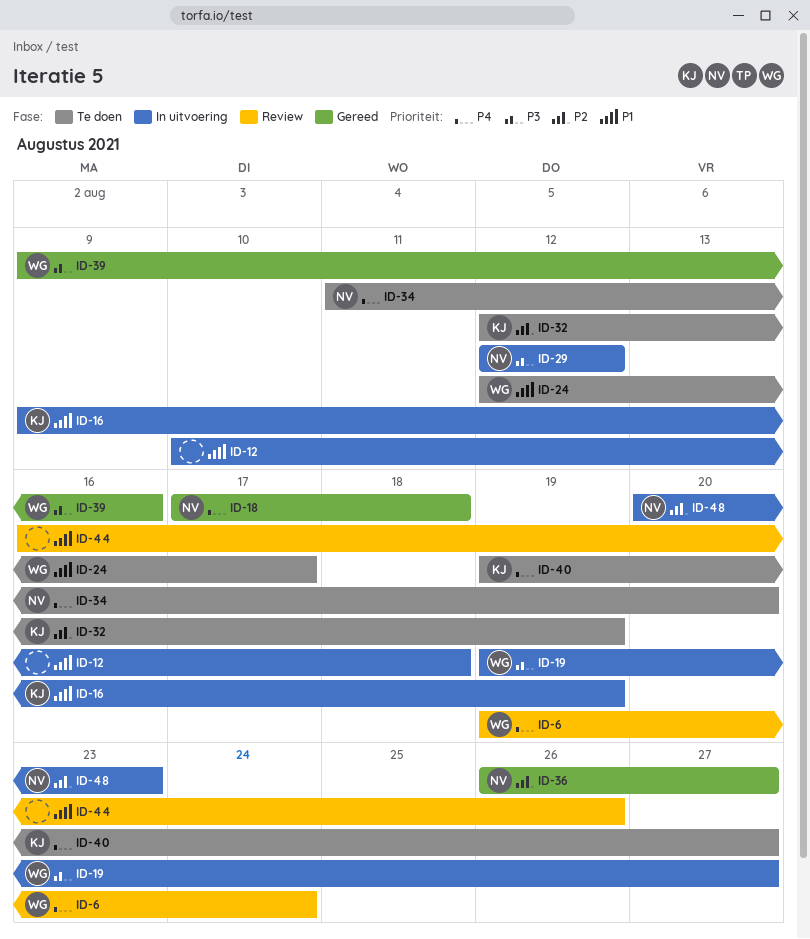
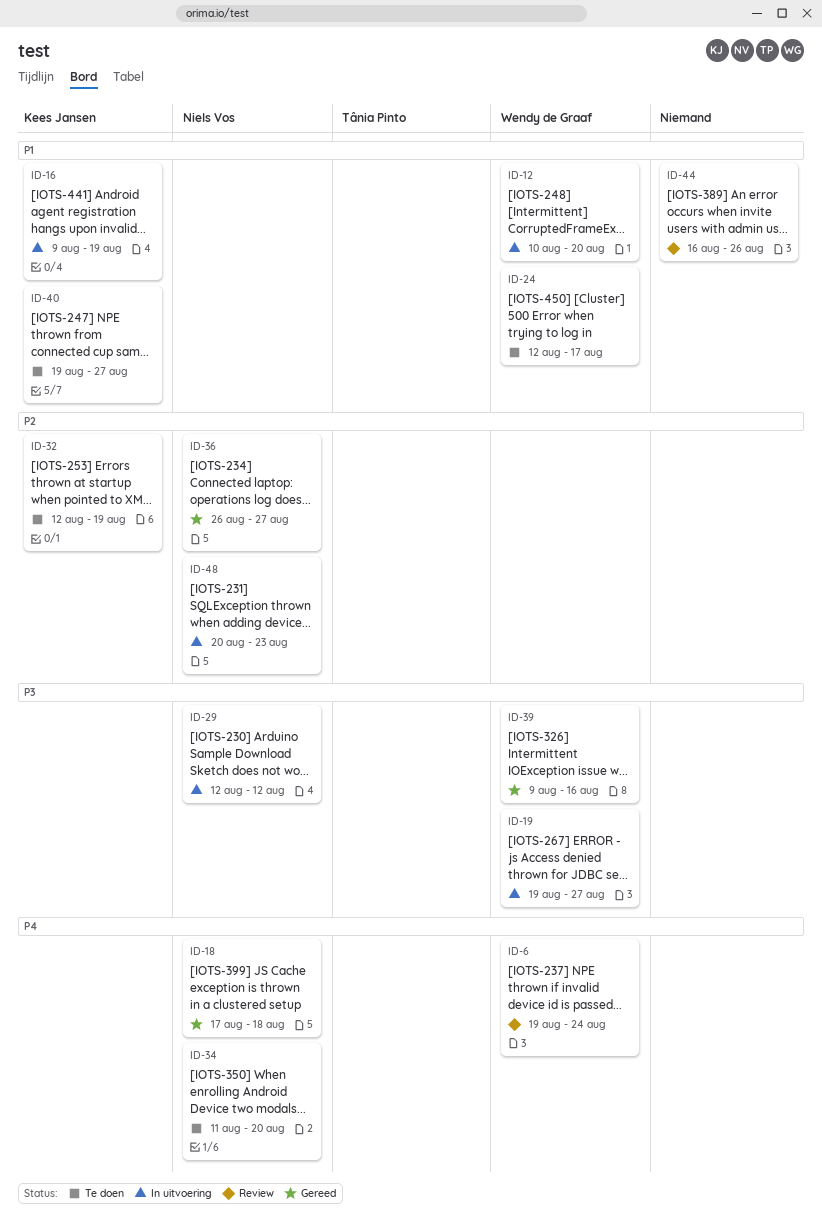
ID-12, owner: none -> Wendy de Graaf
ID-12, due: Aug 18 -> Aug 20
ID-40, priority: P4 -> P1

